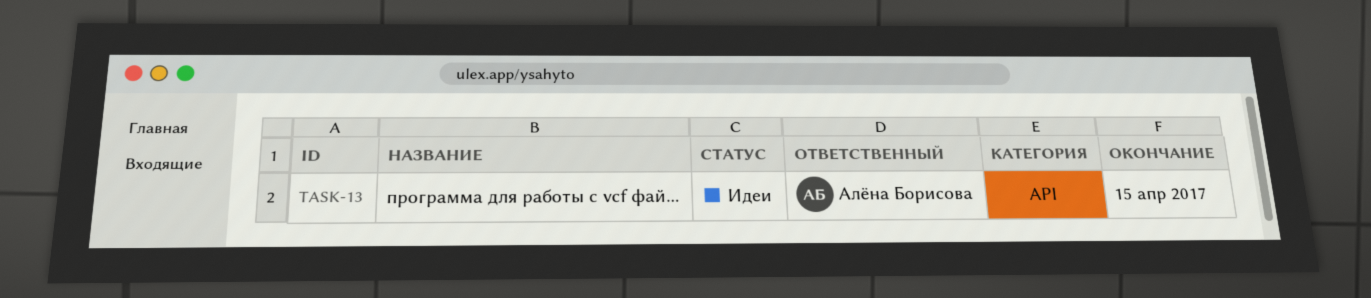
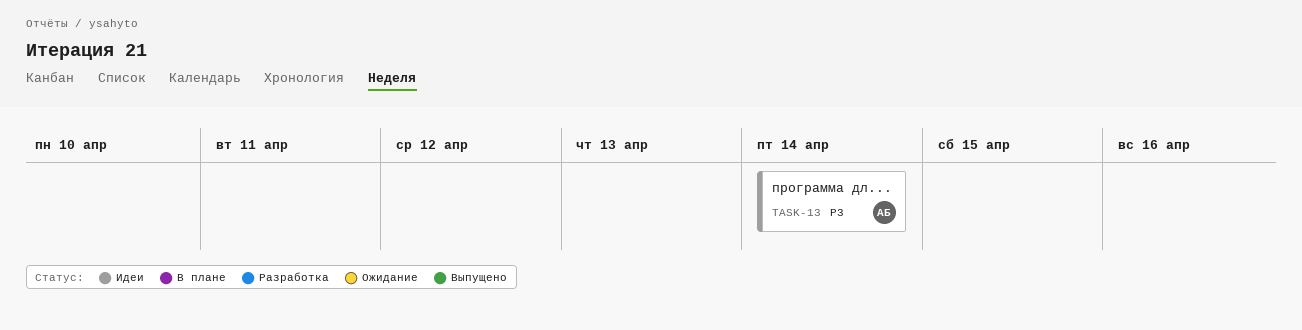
TASK-13, due: Apr 15 -> Apr 14

